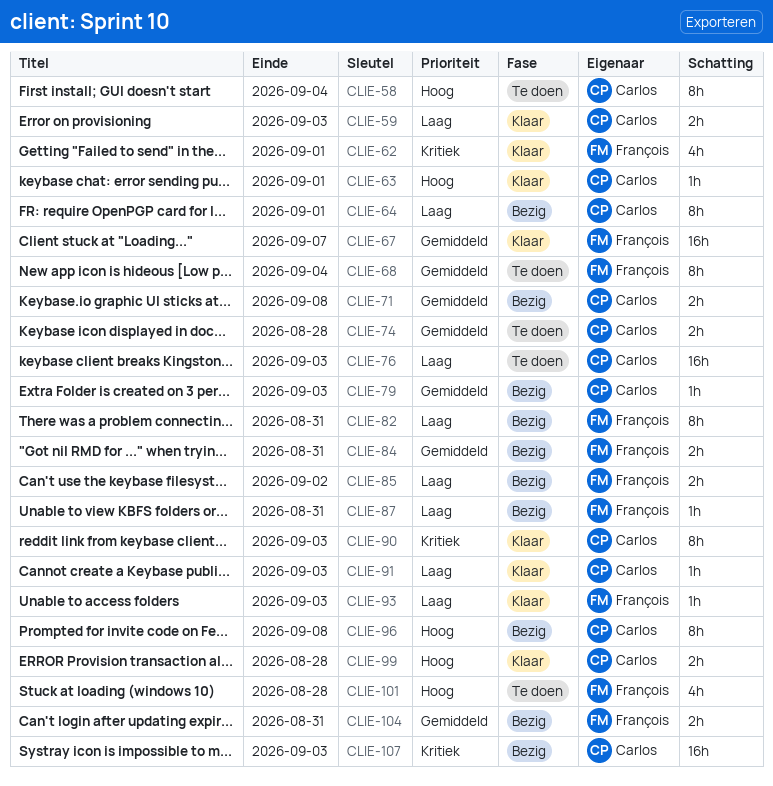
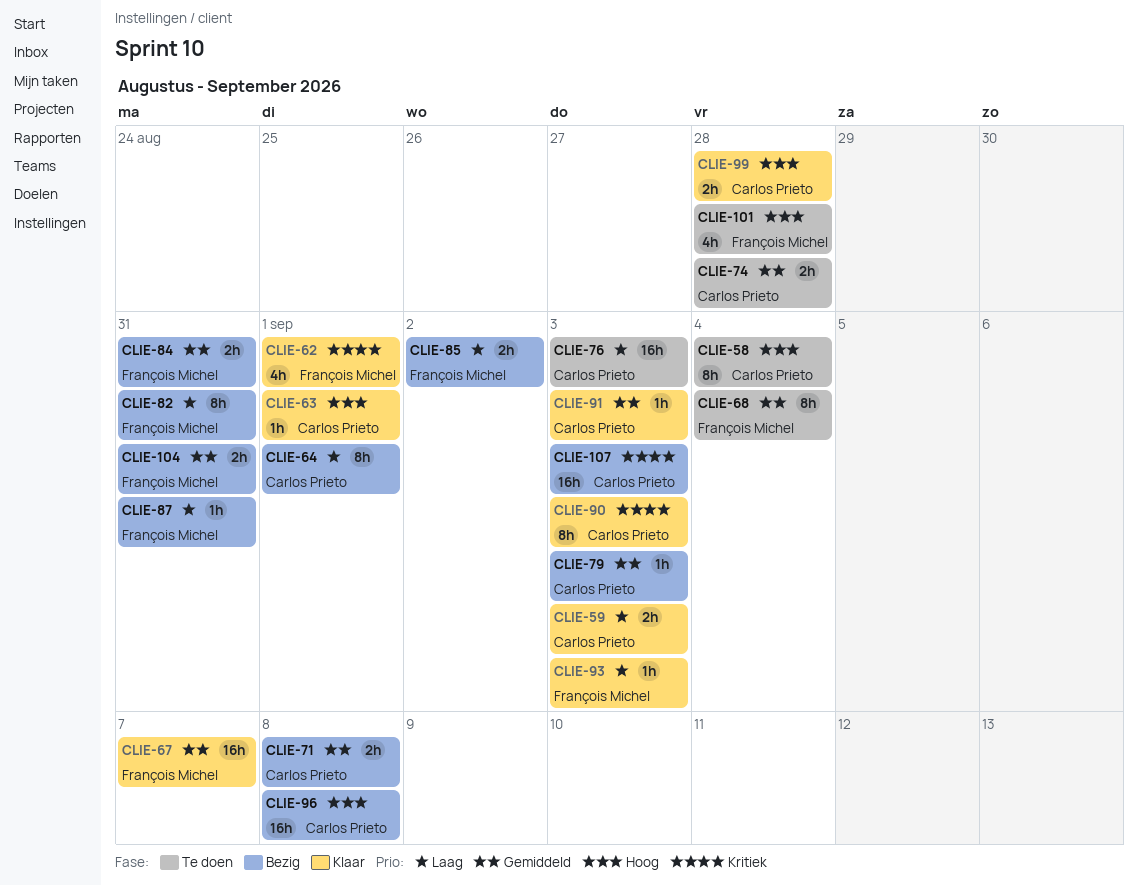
CLIE-91, priority: Laag -> Gemiddeld
CLIE-96, estimate: 8h -> 16h

